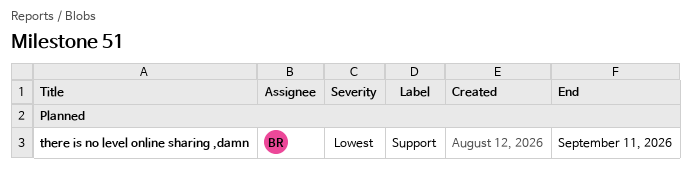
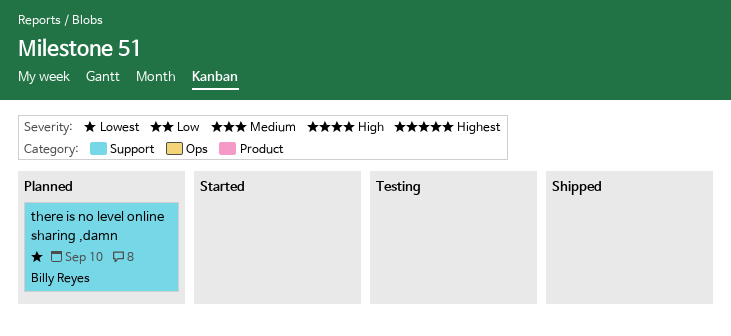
there is no level online sharing ,damn, due: Sep 11 -> Sep 10

